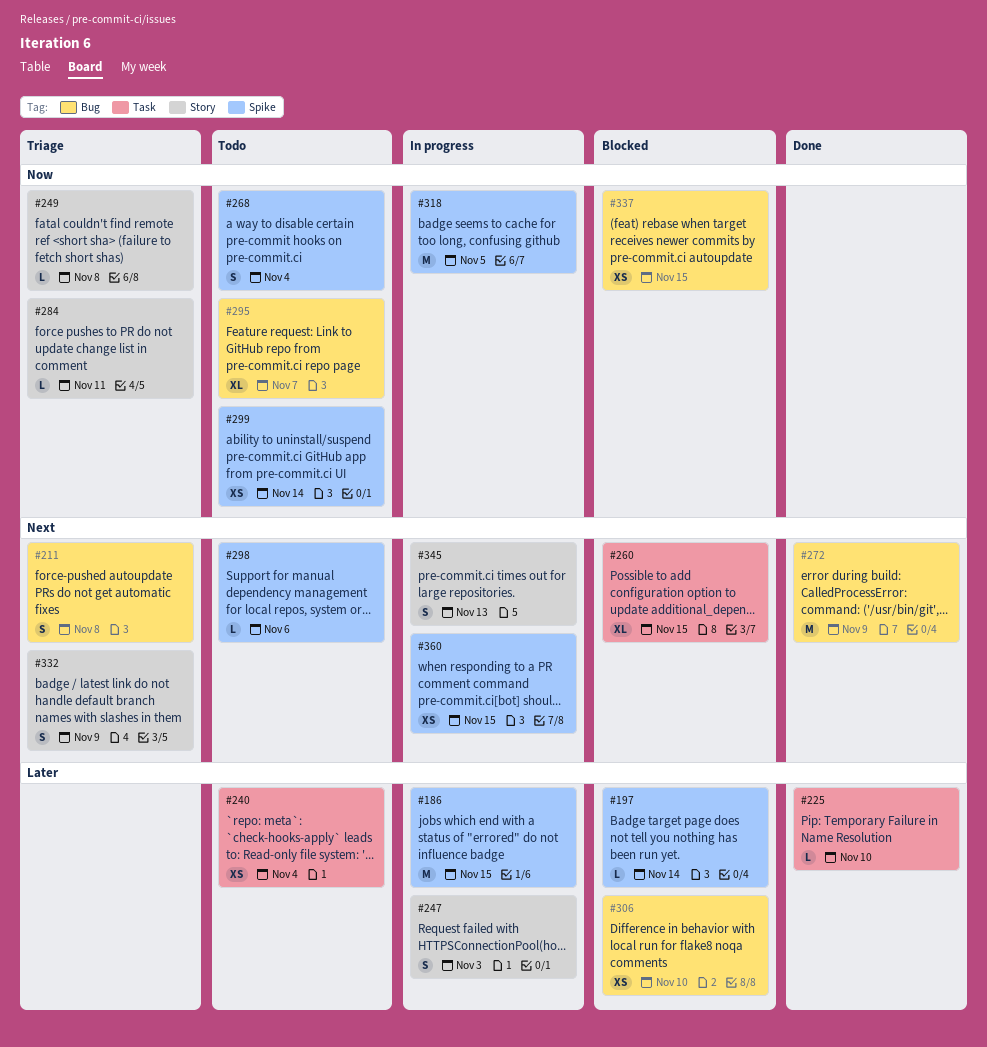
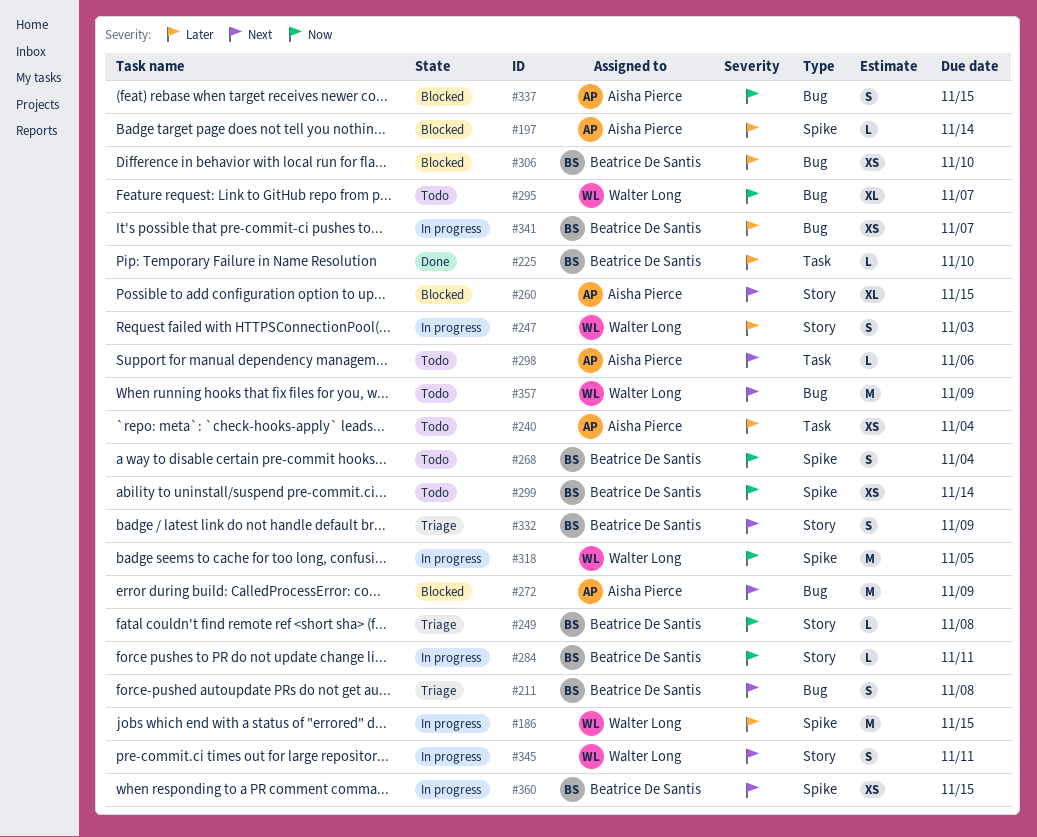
#260, label: Task -> Story
#272, status: Done -> Blocked
#284, status: Triage -> In progress
#298, label: Spike -> Task
#337, estimate: XS -> S
#341: none -> present
#345, due: Nov 13 -> Nov 11
#357: none -> present

